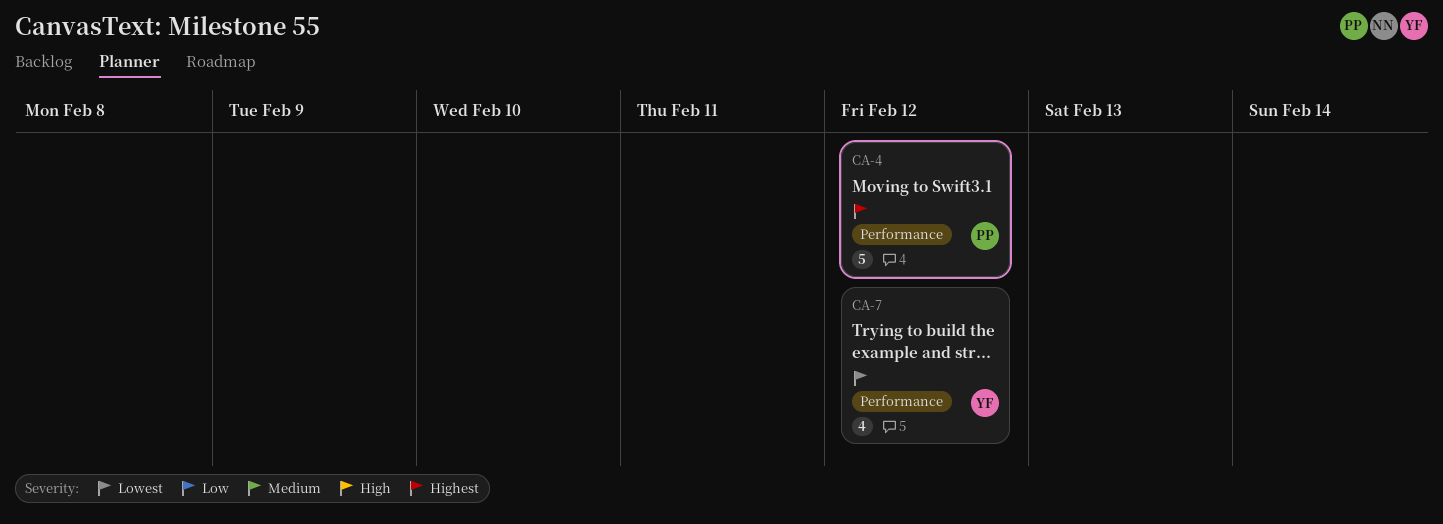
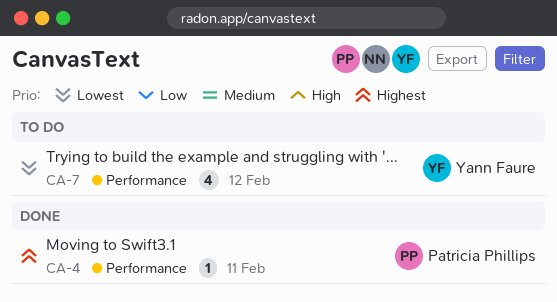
CA-4, estimate: 5 -> 1
CA-4, due: Feb 12 -> Feb 11

